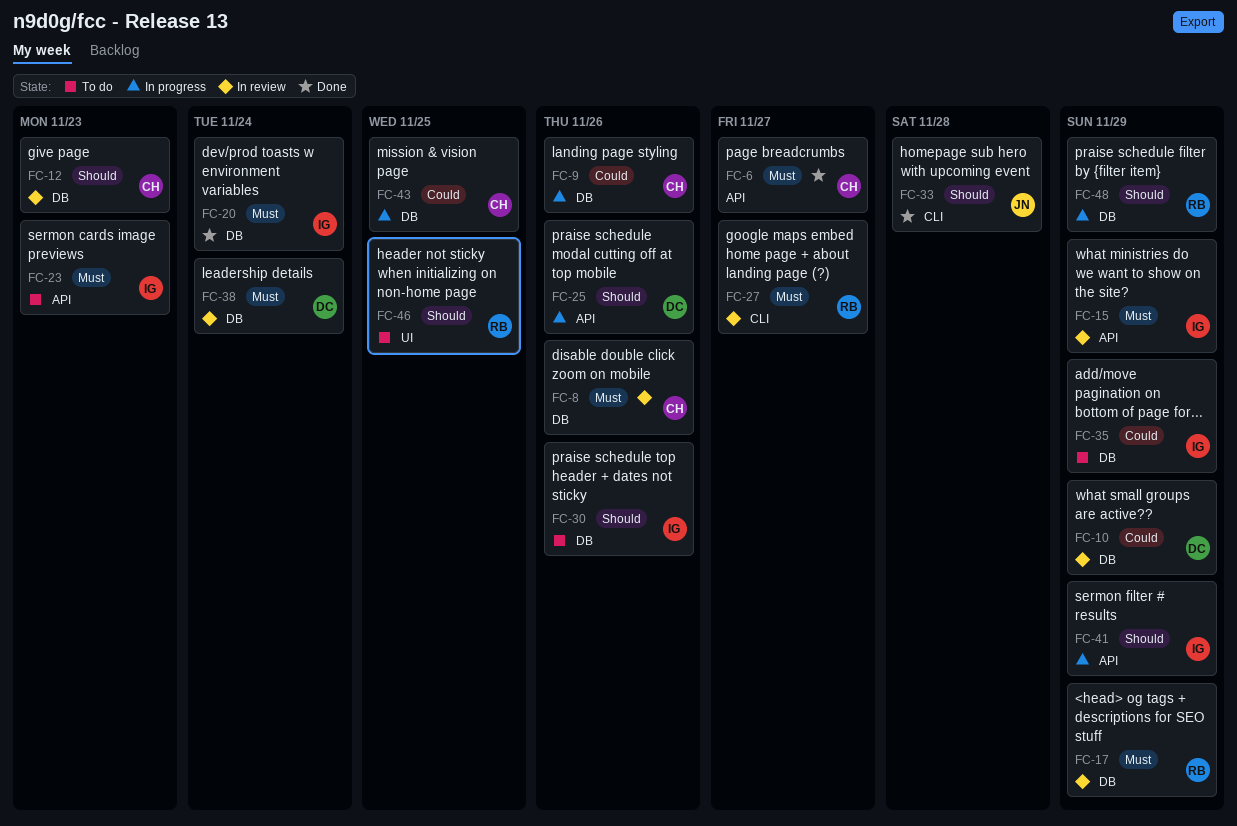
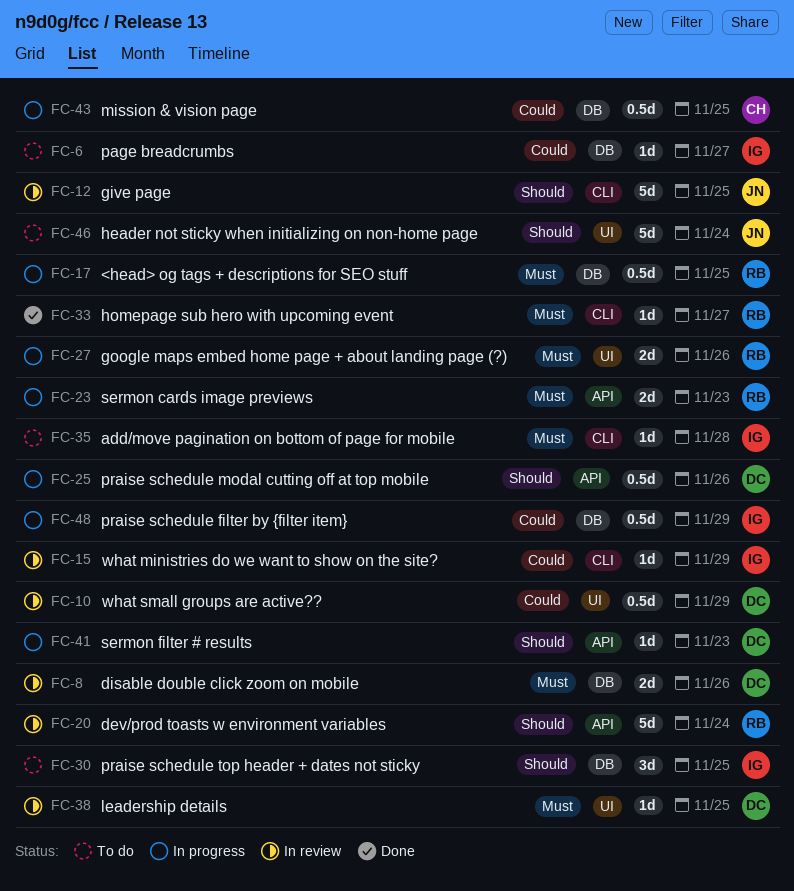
FC-6, status: Done -> To do
FC-6, owner: CH -> IG
FC-6, priority: Must -> Could
FC-6, label: API -> DB
FC-8, owner: CH -> DC
FC-9: present -> none
FC-10, label: DB -> UI
FC-12, owner: CH -> JN
FC-12, label: DB -> CLI
FC-12, due: Nov 23 -> Nov 25
FC-15, priority: Must -> Could
FC-15, label: API -> CLI
FC-17, status: In review -> In progress
FC-17, due: Nov 29 -> Nov 25
FC-20, status: Done -> In review
FC-20, owner: IG -> RB
FC-20, priority: Must -> Should
FC-20, label: DB -> API
FC-23, status: To do -> In progress
FC-23, owner: IG -> RB
FC-27, status: In review -> In progress
FC-27, label: CLI -> UI
FC-27, due: Nov 27 -> Nov 26
FC-30, due: Nov 26 -> Nov 25
FC-33, owner: JN -> RB
FC-33, priority: Should -> Must
FC-33, due: Nov 28 -> Nov 27
FC-35, priority: Could -> Must
FC-35, label: DB -> CLI
FC-35, due: Nov 29 -> Nov 28
FC-38, label: DB -> UI
FC-38, due: Nov 24 -> Nov 25
FC-41, owner: IG -> DC
FC-41, due: Nov 29 -> Nov 23
FC-46, owner: RB -> JN
FC-46, due: Nov 25 -> Nov 24
FC-48, owner: RB -> IG
FC-48, priority: Should -> Could

